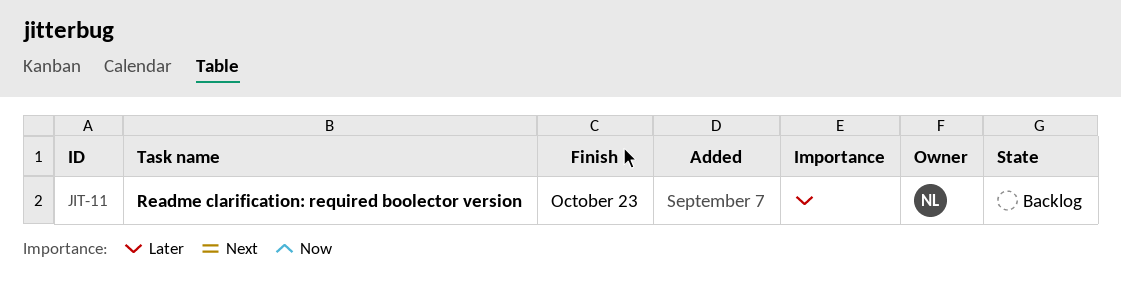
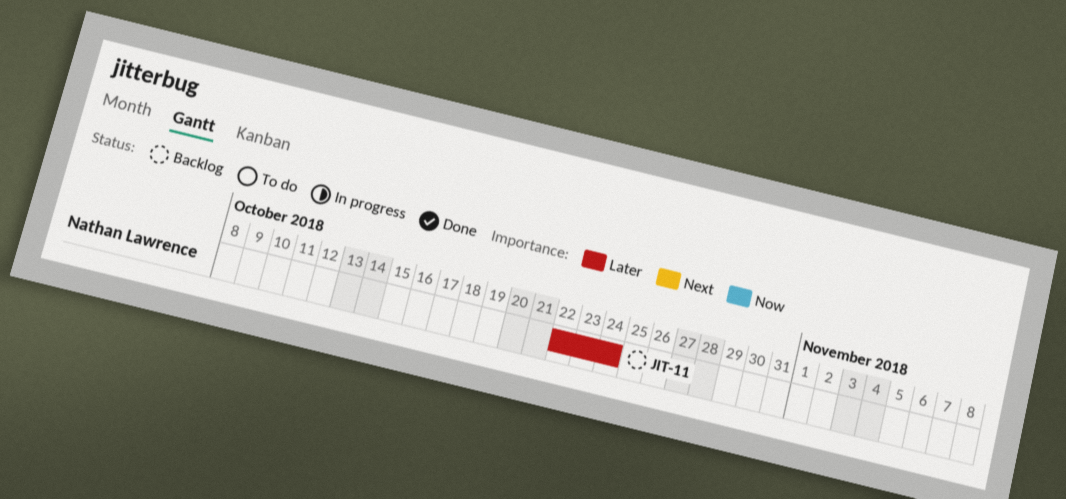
JIT-11, due: Oct 23 -> Oct 24

